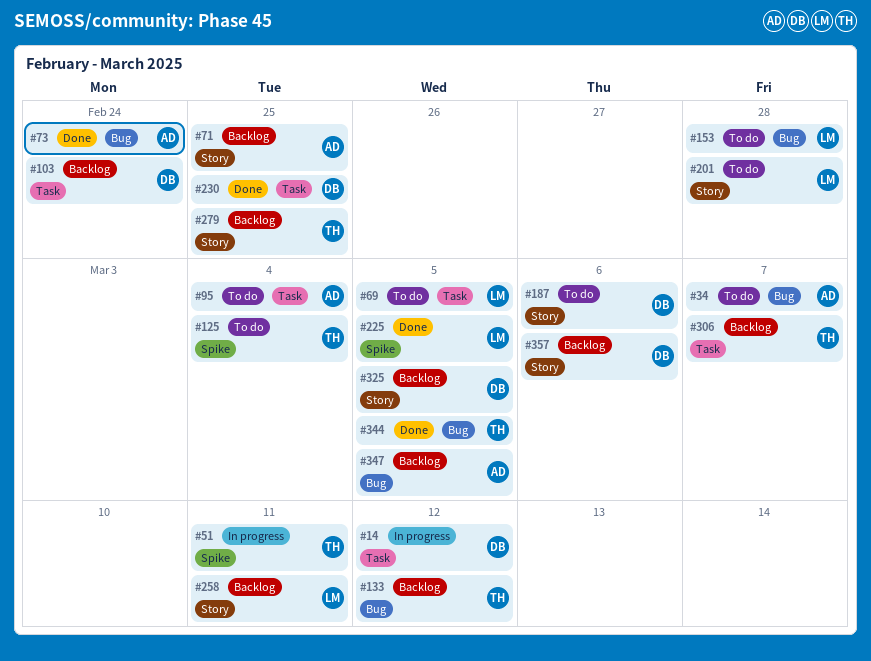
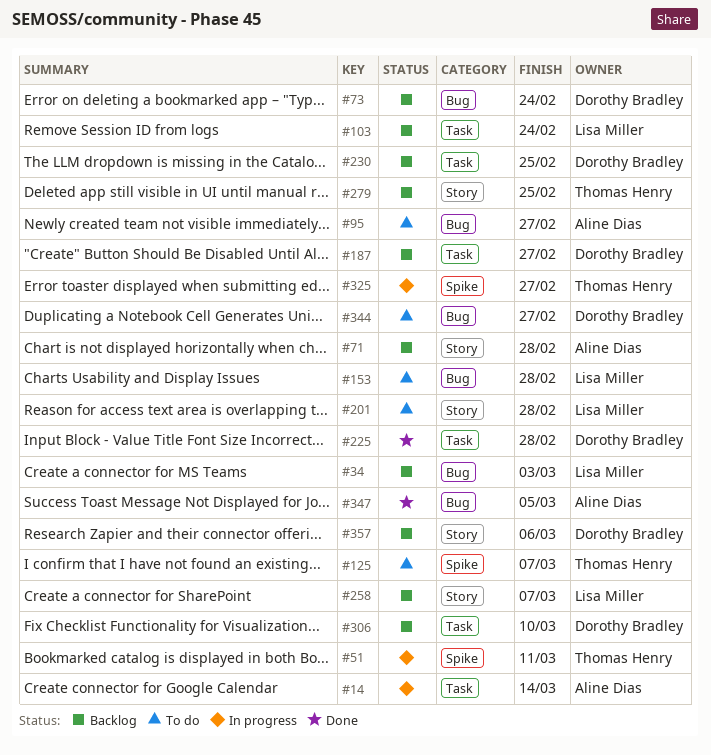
#14, owner: Dorothy Bradley -> Aline Dias
#14, due: Mar 12 -> Mar 14
#34, status: To do -> Backlog
#34, owner: Aline Dias -> Lisa Miller
#34, due: Mar 7 -> Mar 3
#69: present -> none
#71, due: Feb 25 -> Feb 28
#73, status: Done -> Backlog
#73, owner: Aline Dias -> Dorothy Bradley
#95, label: Task -> Bug
#95, due: Mar 4 -> Feb 27
#103, owner: Dorothy Bradley -> Lisa Miller
#125, due: Mar 4 -> Mar 7
#133: present -> none
#187, status: To do -> Backlog
#187, label: Story -> Task
#187, due: Mar 6 -> Feb 27
#225, owner: Lisa Miller -> Dorothy Bradley
#225, label: Spike -> Task
#225, due: Mar 5 -> Feb 28
#230, status: Done -> Backlog
#258, due: Mar 11 -> Mar 7
#306, owner: Thomas Henry -> Dorothy Bradley
#306, due: Mar 7 -> Mar 10
#325, status: Backlog -> In progress
#325, owner: Dorothy Bradley -> Thomas Henry
#325, label: Story -> Spike
#325, due: Mar 5 -> Feb 27
#344, status: Done -> To do
#344, owner: Thomas Henry -> Dorothy Bradley
#344, due: Mar 5 -> Feb 27
#347, status: Backlog -> Done

